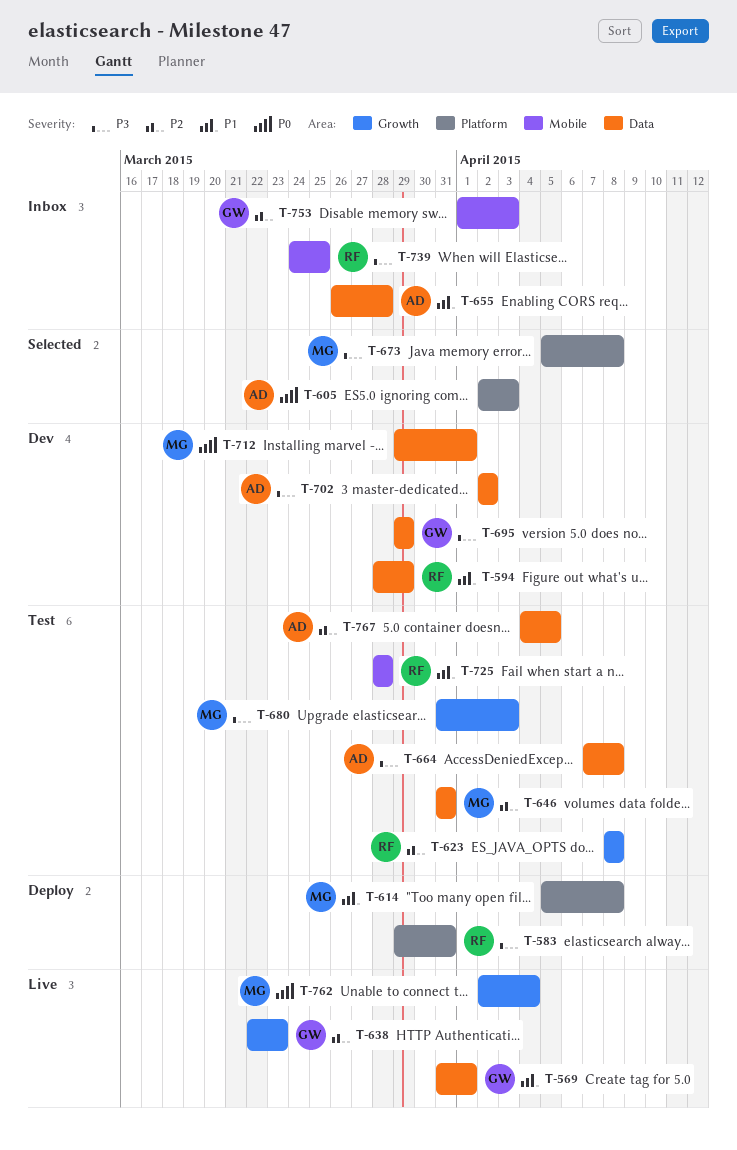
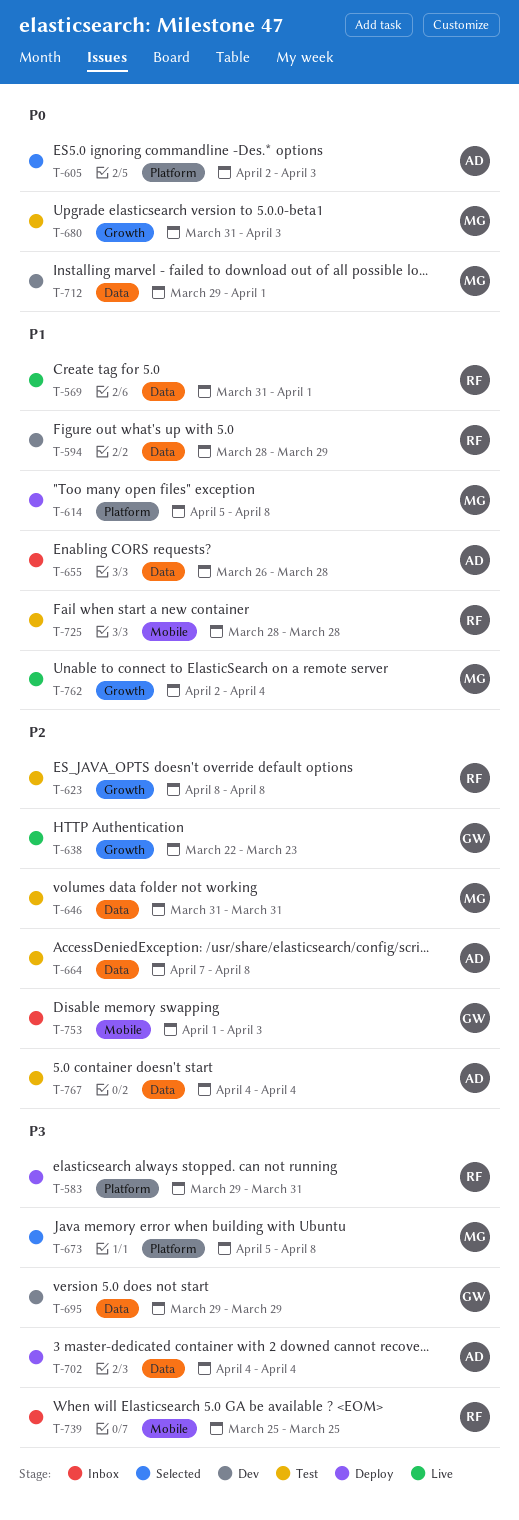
T-569, owner: GW -> RF
T-664, priority: P3 -> P2
T-680, priority: P3 -> P0
T-702, status: Dev -> Deploy
T-702, start: Apr 2 -> Apr 4
T-702, due: Apr 2 -> Apr 4
T-739, start: Mar 24 -> Mar 25
T-762, priority: P0 -> P1
T-767, due: Apr 5 -> Apr 4

